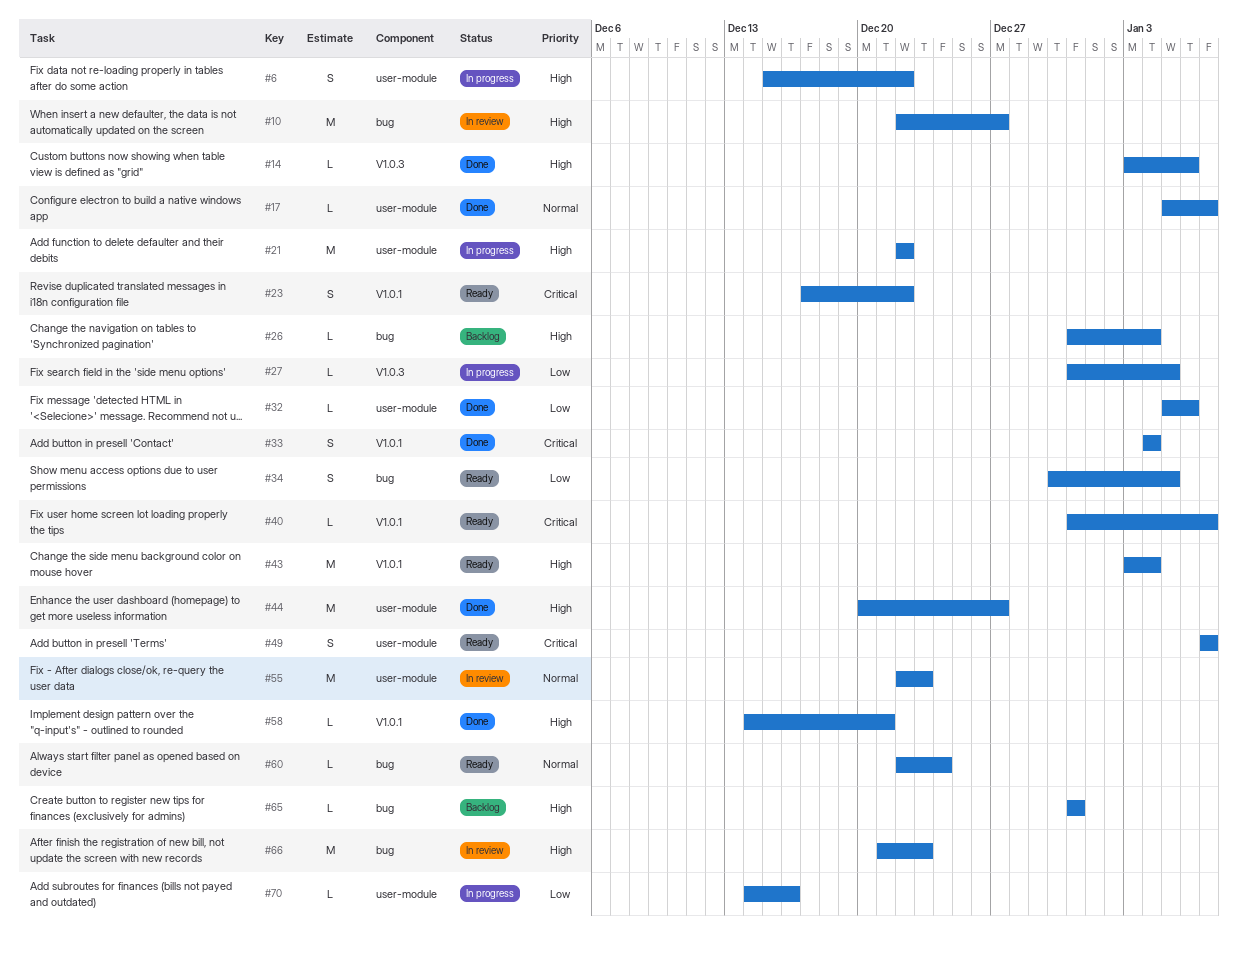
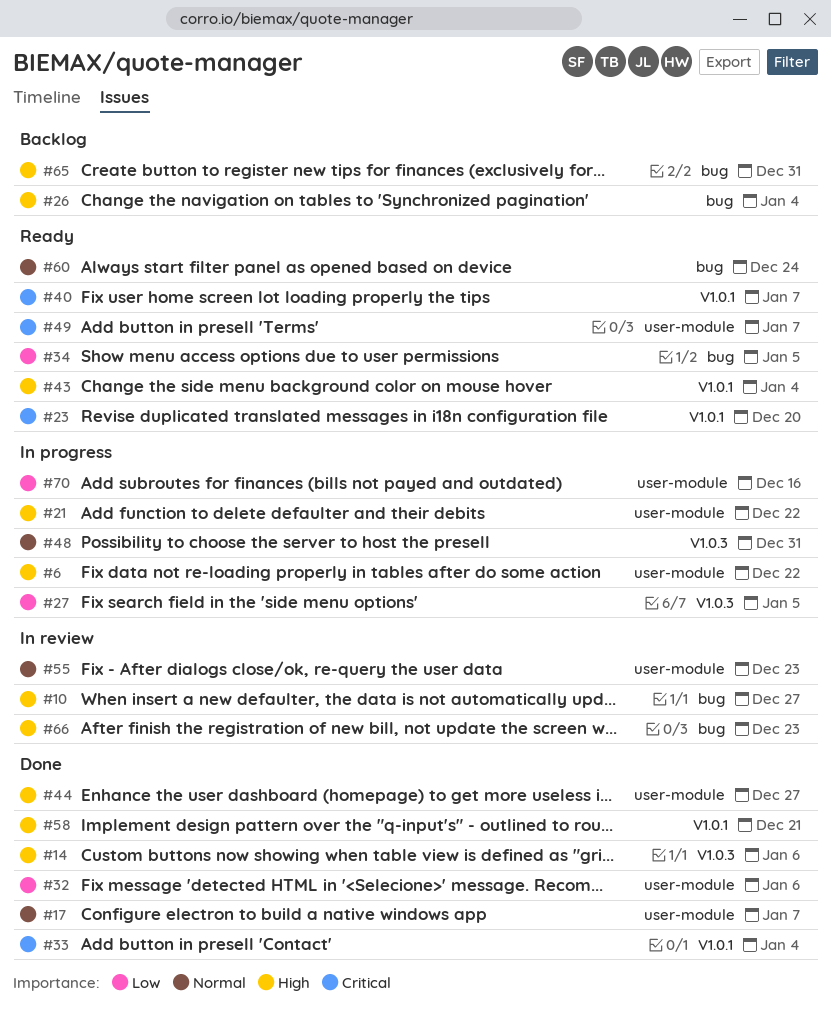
#23, due: Dec 22 -> Dec 20
#48: none -> present

